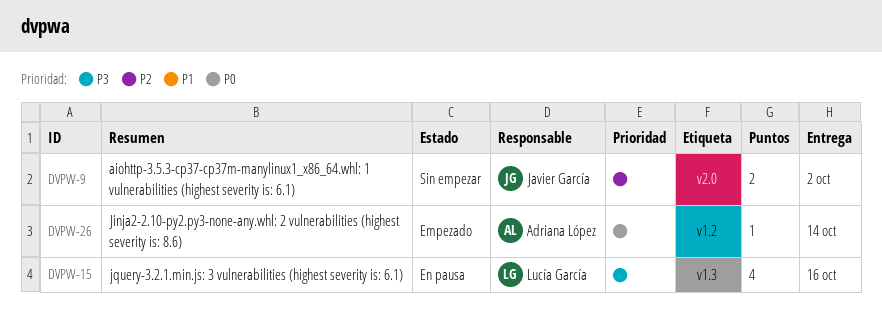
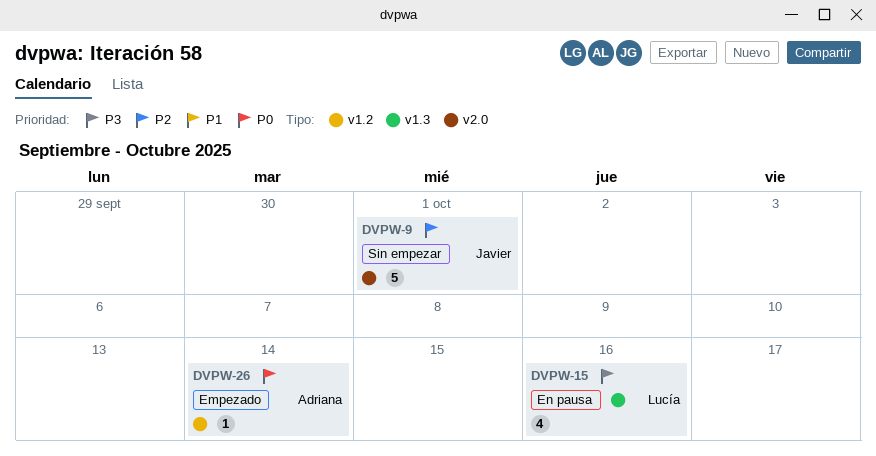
DVPW-9, estimate: 2 -> 5
DVPW-9, due: Oct 2 -> Oct 1

